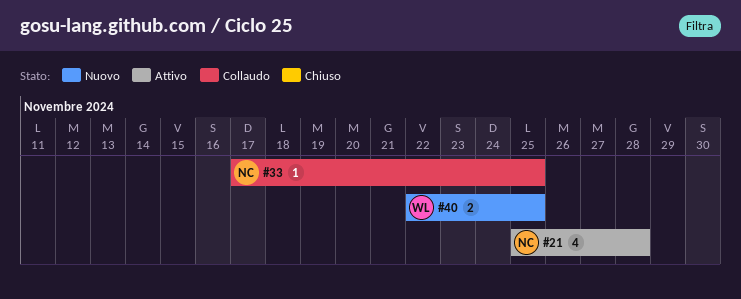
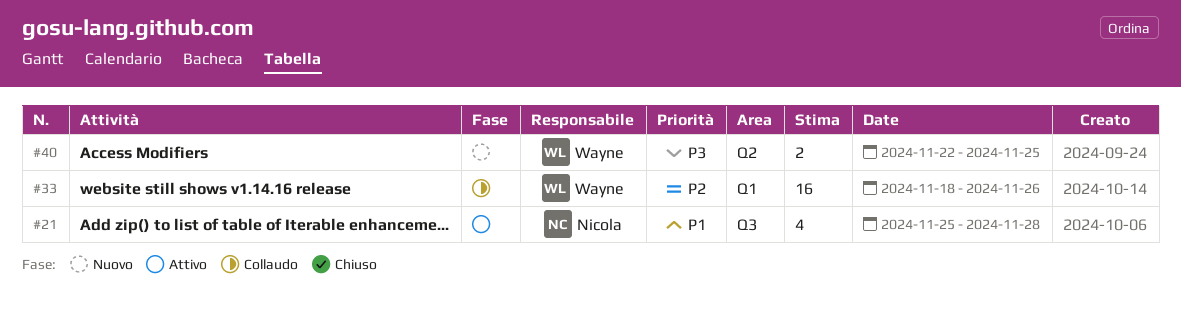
#33, owner: Nicola -> Wayne
#33, estimate: 1 -> 16
#33, start: Nov 17 -> Nov 18
#33, due: Nov 25 -> Nov 26

